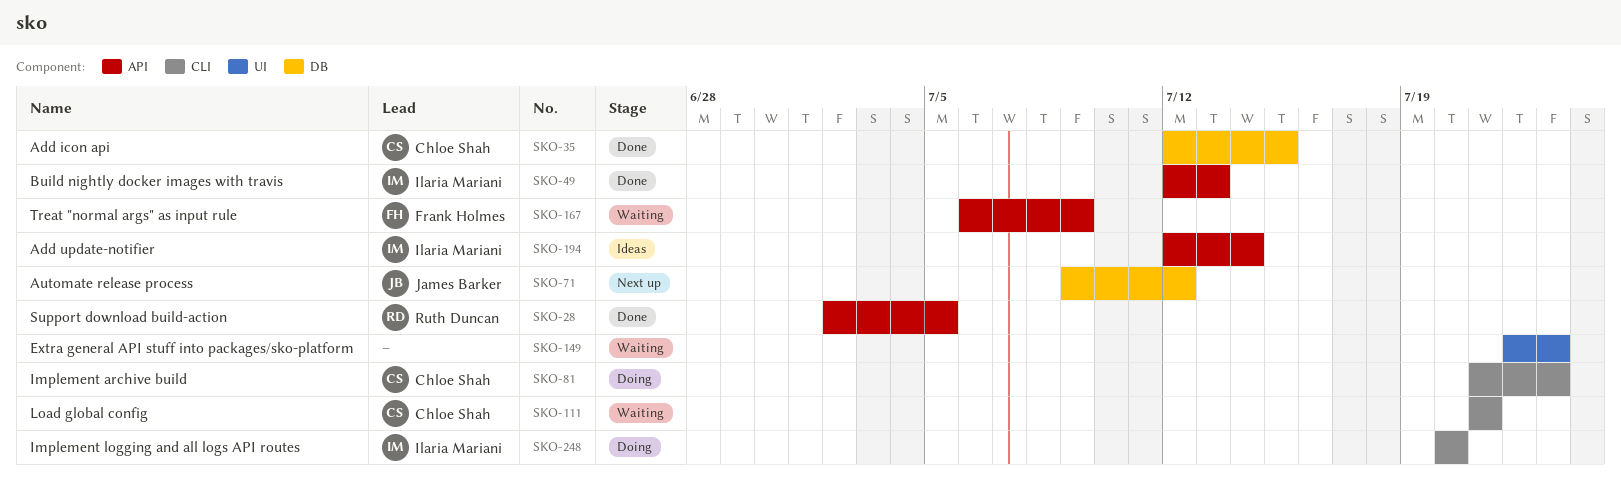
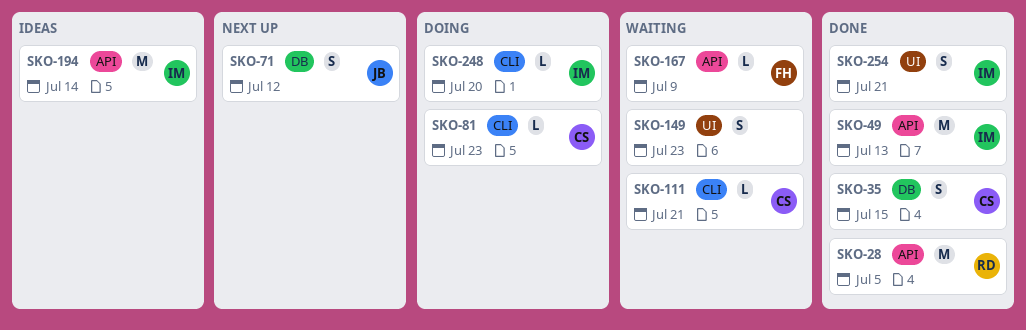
SKO-254: none -> present

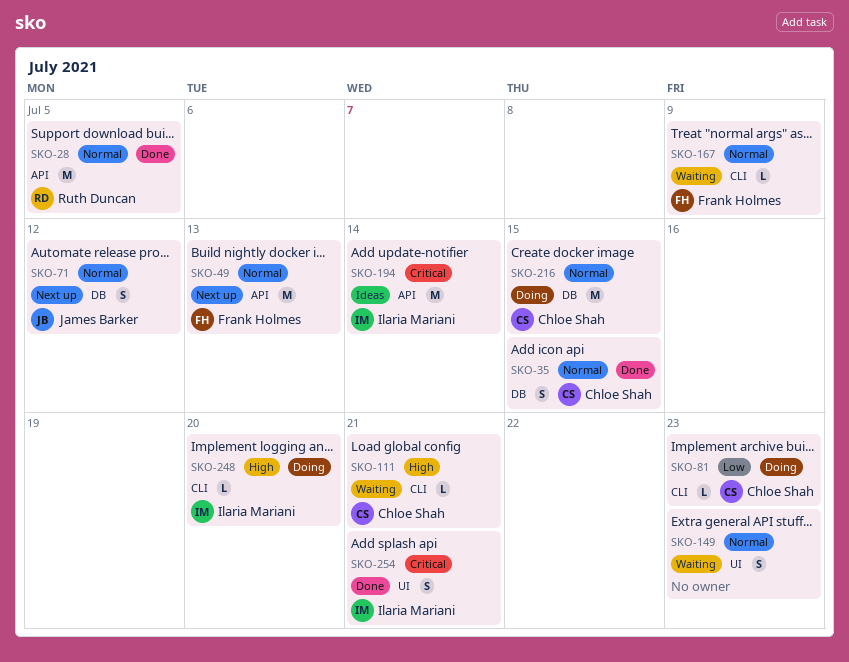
SKO-49, status: Done -> Next up
SKO-49, owner: Ilaria Mariani -> Frank Holmes
SKO-167, label: API -> CLI
SKO-216: none -> present

